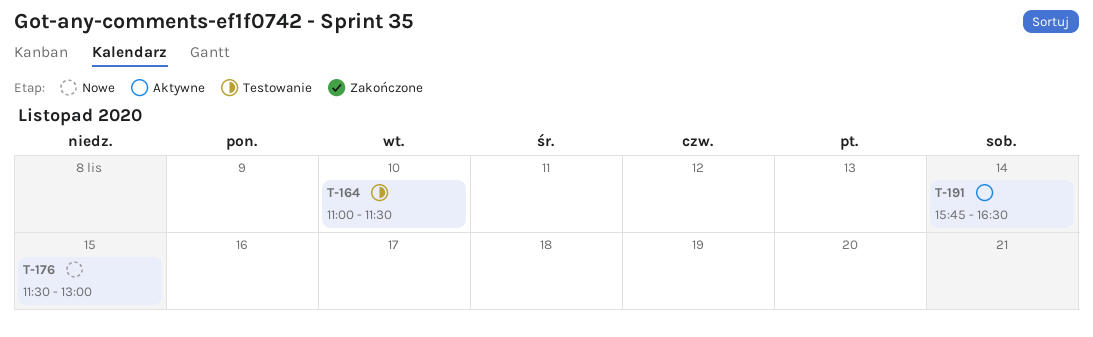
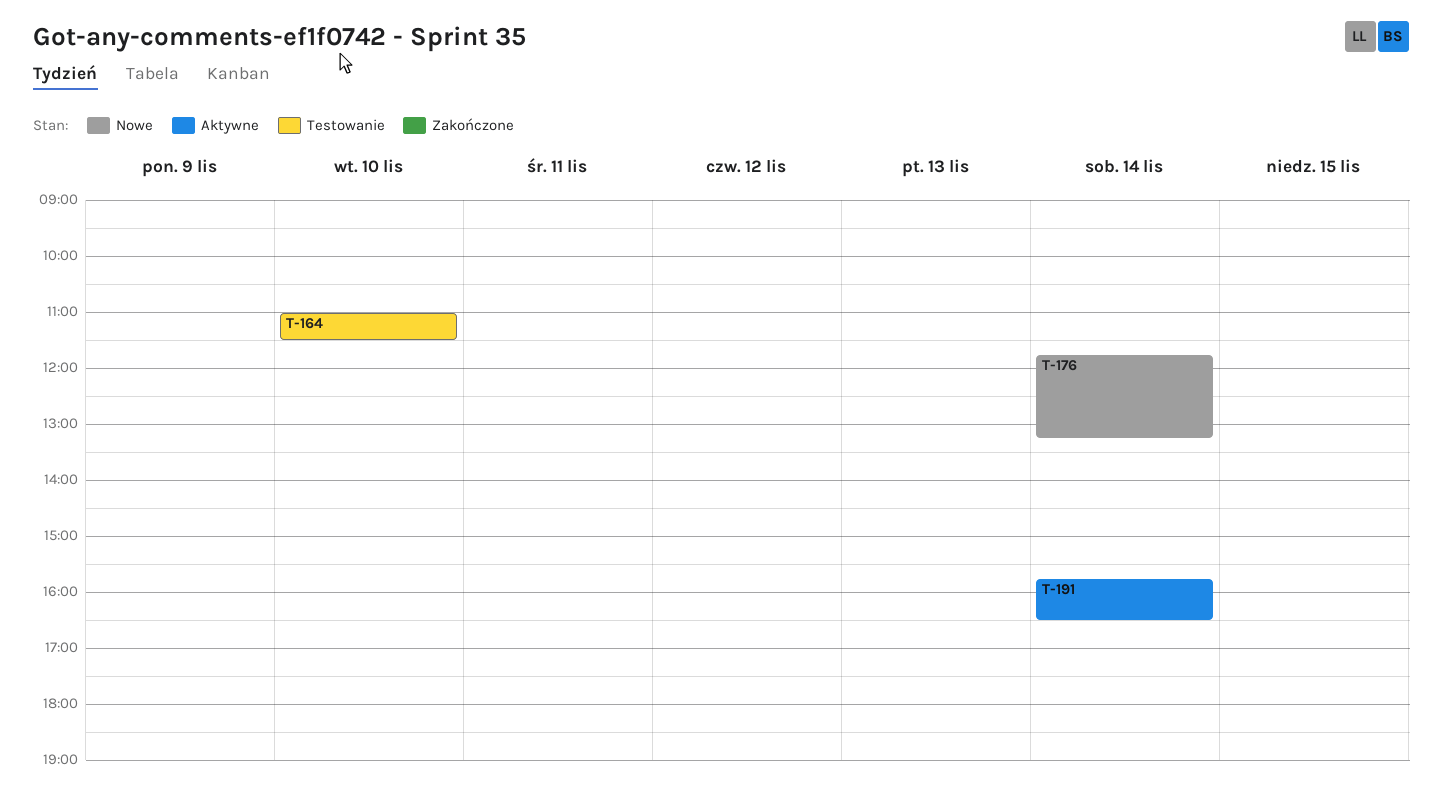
T-176, day: Nov 15 -> Nov 14
T-176, begins: 11:30 -> 11:45
T-176, ends: 13:00 -> 13:15

